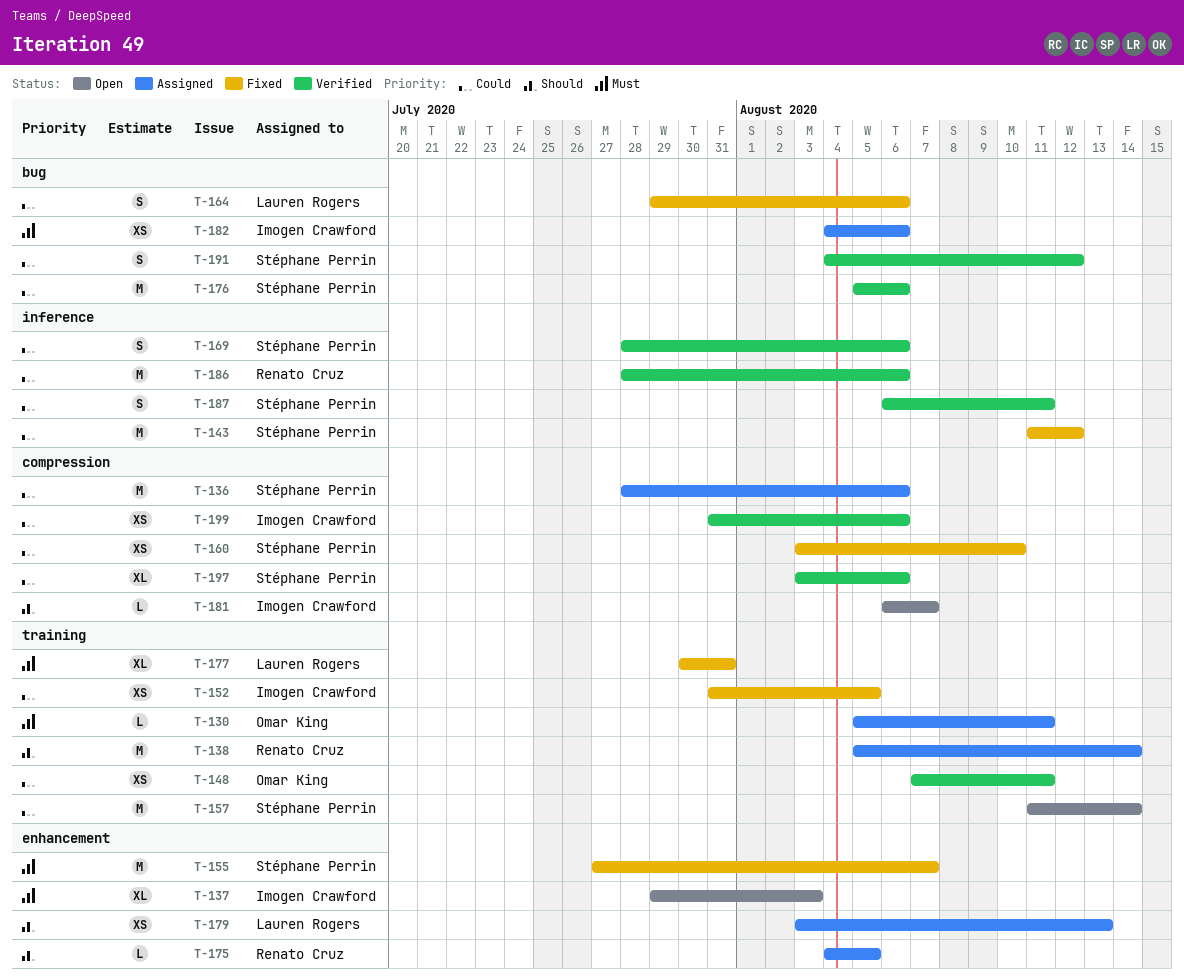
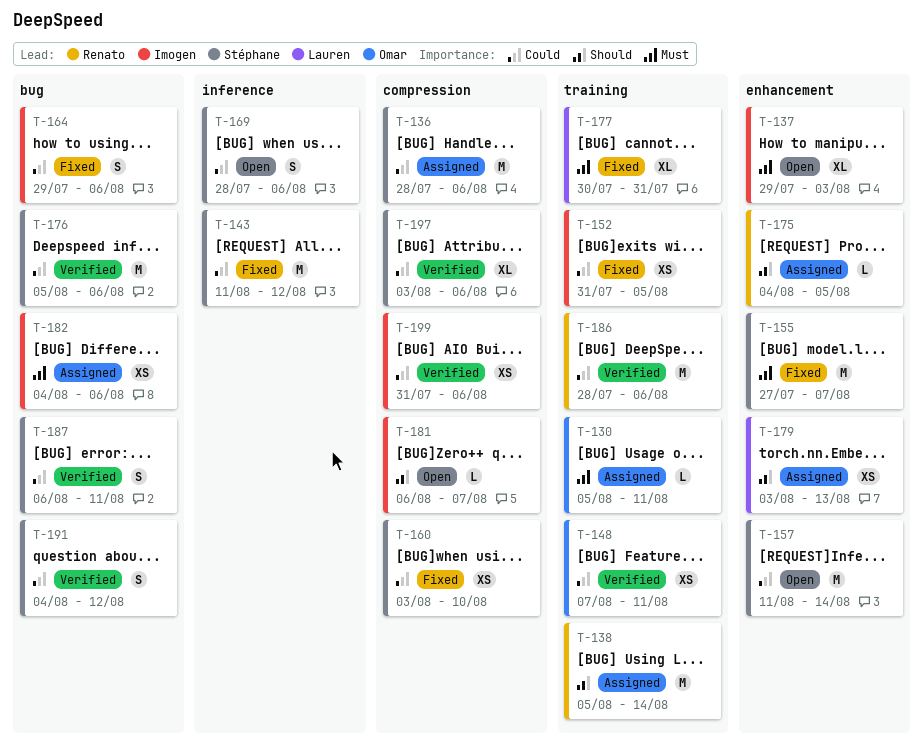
T-157, label: training -> enhancement
T-164, owner: Lauren Rogers -> Imogen Crawford
T-169, status: Verified -> Open
T-186, label: inference -> training
T-187, label: inference -> bug

